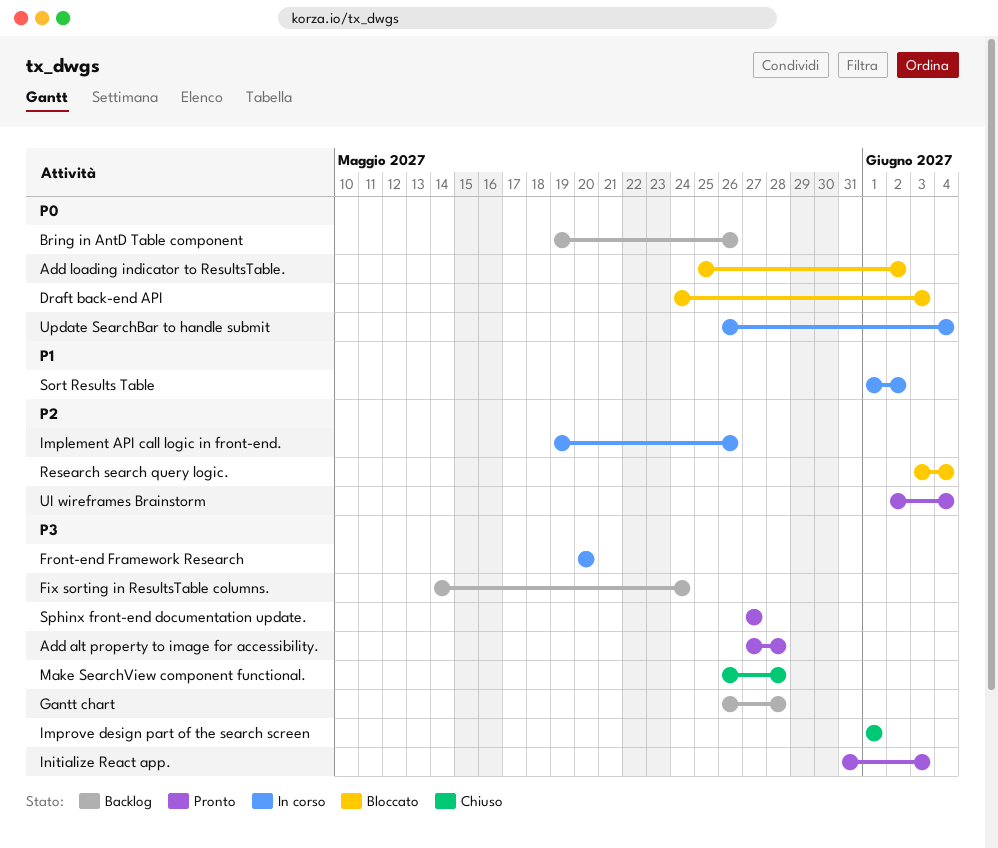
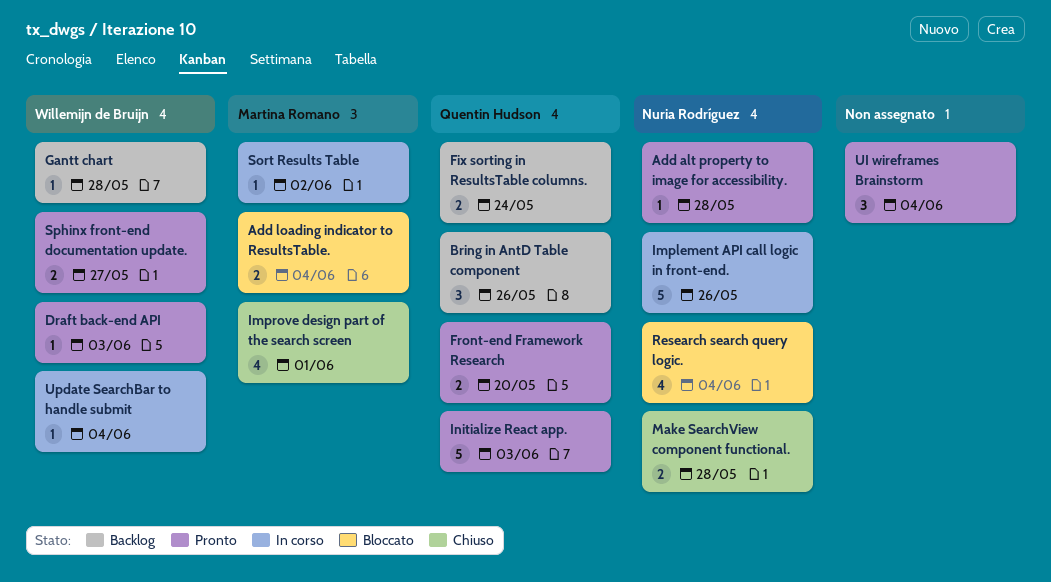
Add loading indicator to ResultsTable., due: Jun 2 -> Jun 4
Draft back-end API, status: Bloccato -> Pronto
Front-end Framework Research, status: In corso -> Pronto

